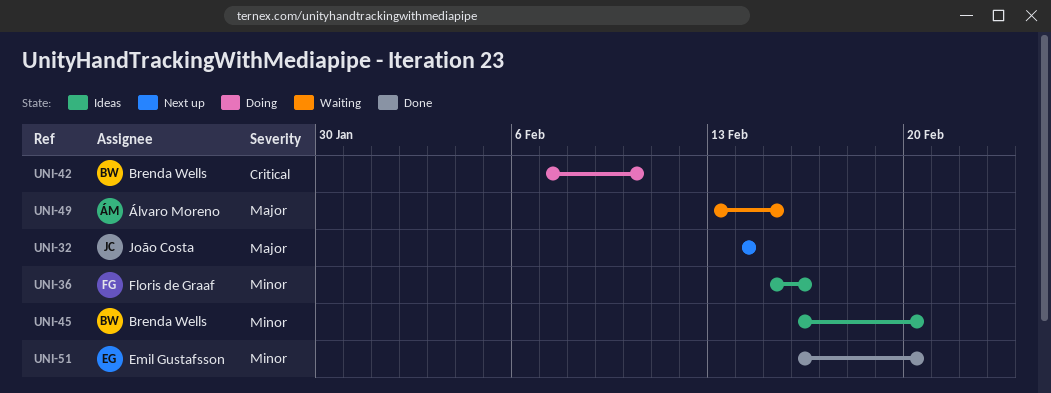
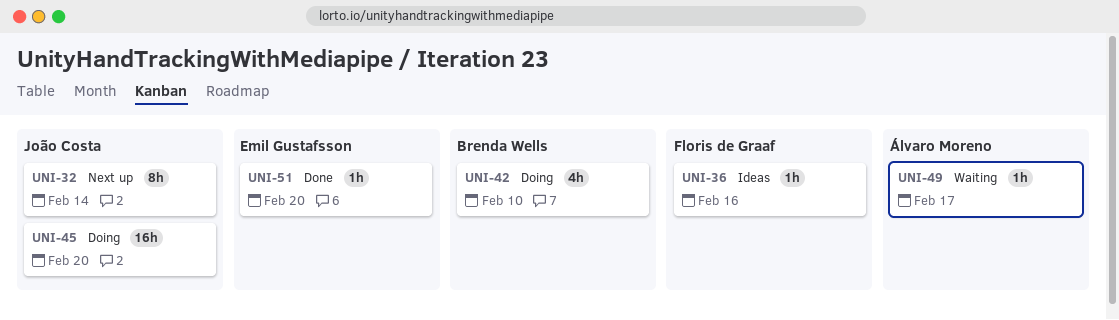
UNI-45, status: Ideas -> Doing
UNI-45, owner: Brenda Wells -> João Costa
UNI-49, due: Feb 15 -> Feb 17

